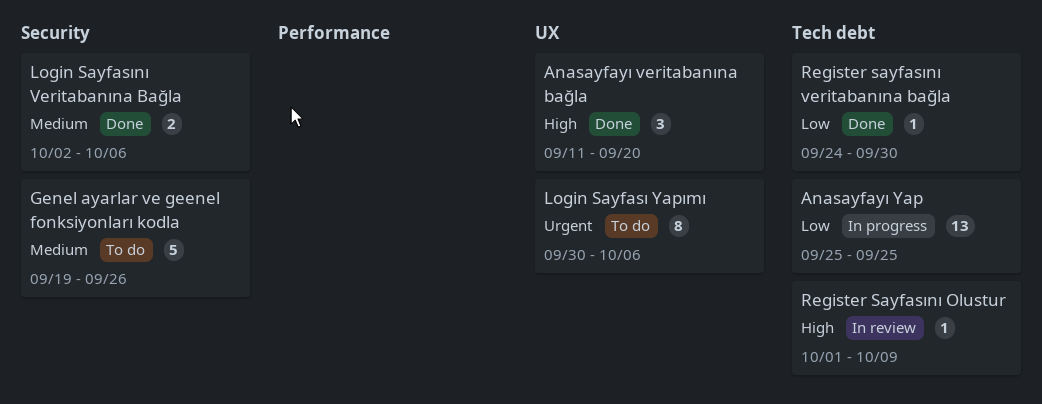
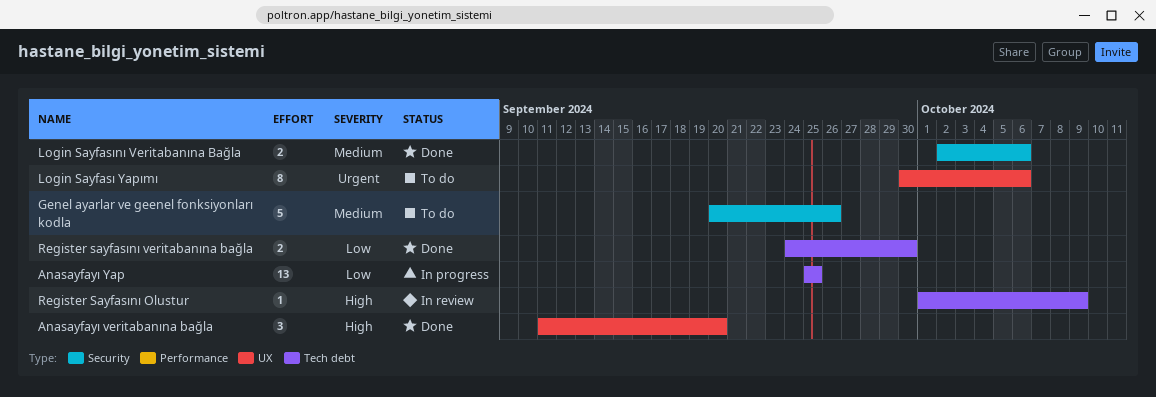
Genel ayarlar ve geenel fonksiyonları kodla, start: Sep 19 -> Sep 20
Register sayfasını veritabanına bağla, estimate: 1 -> 2

